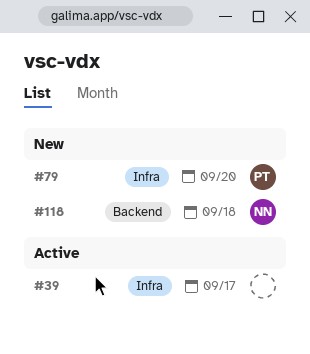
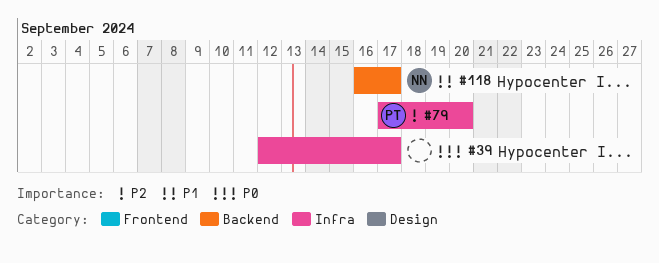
#118, due: Sep 18 -> Sep 17

